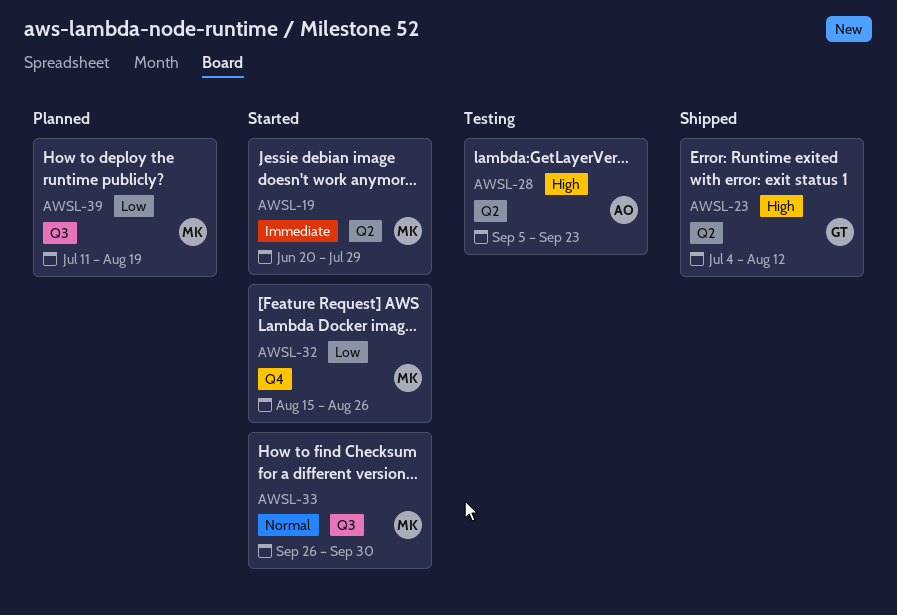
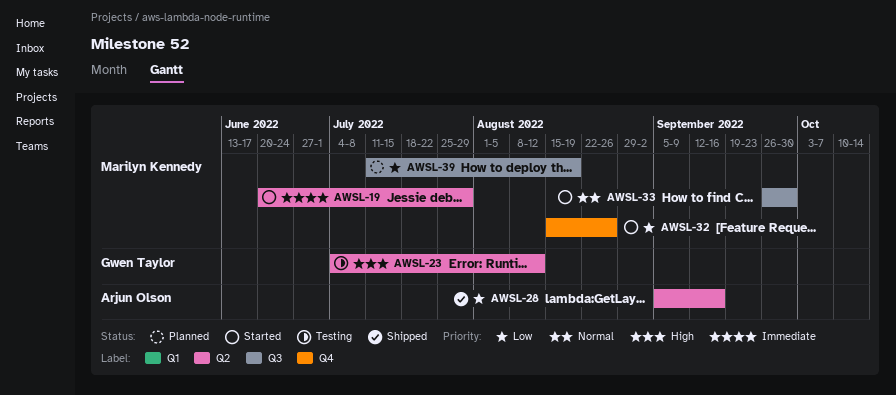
AWSL-23, status: Shipped -> Testing
AWSL-28, status: Testing -> Shipped
AWSL-28, priority: High -> Low
AWSL-28, due: Sep 23 -> Sep 16

